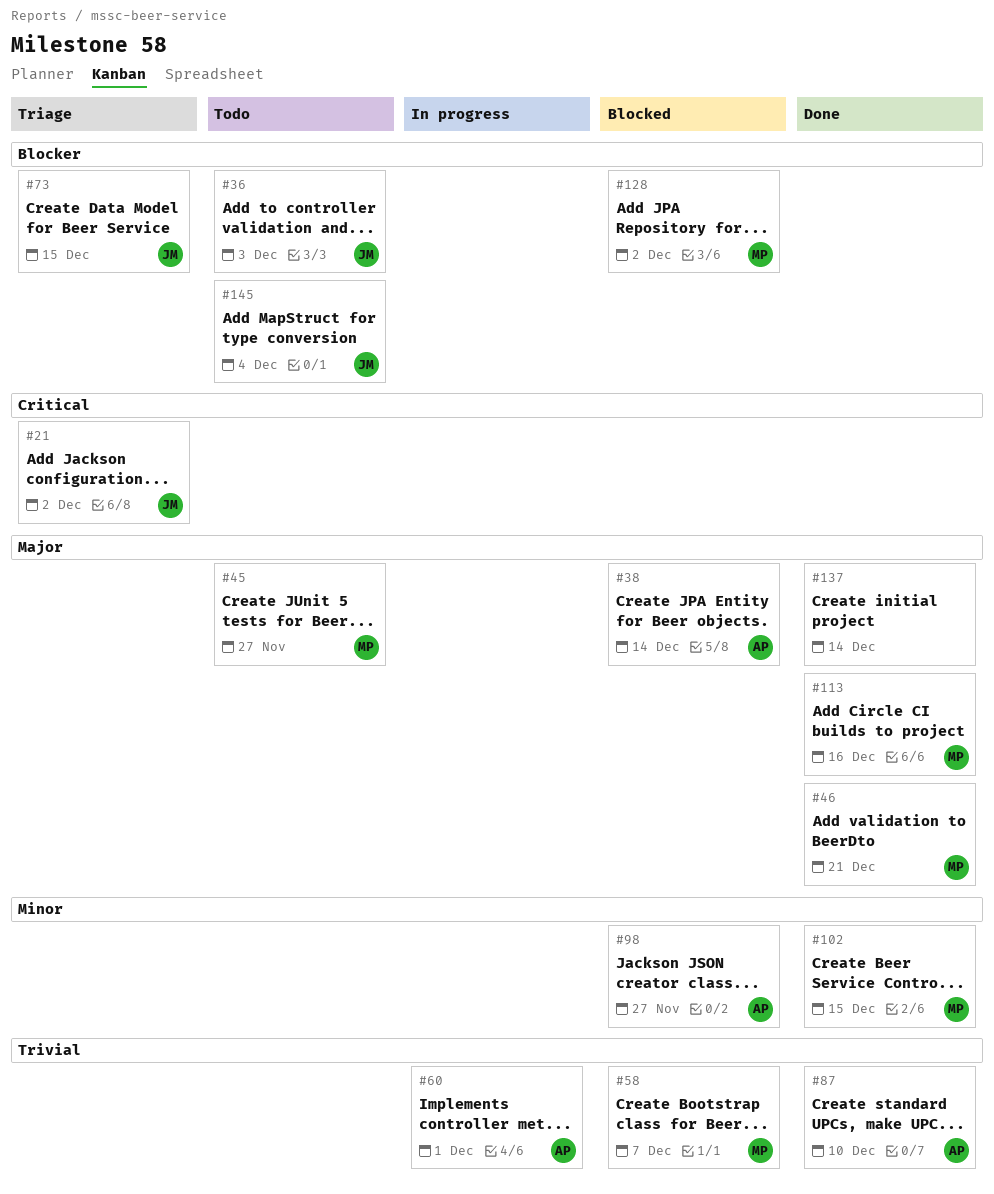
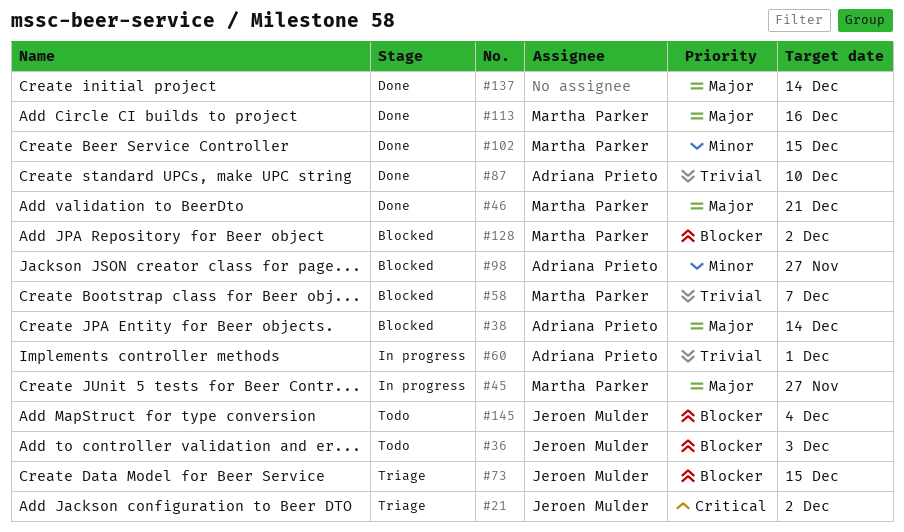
#45, status: Todo -> In progress

